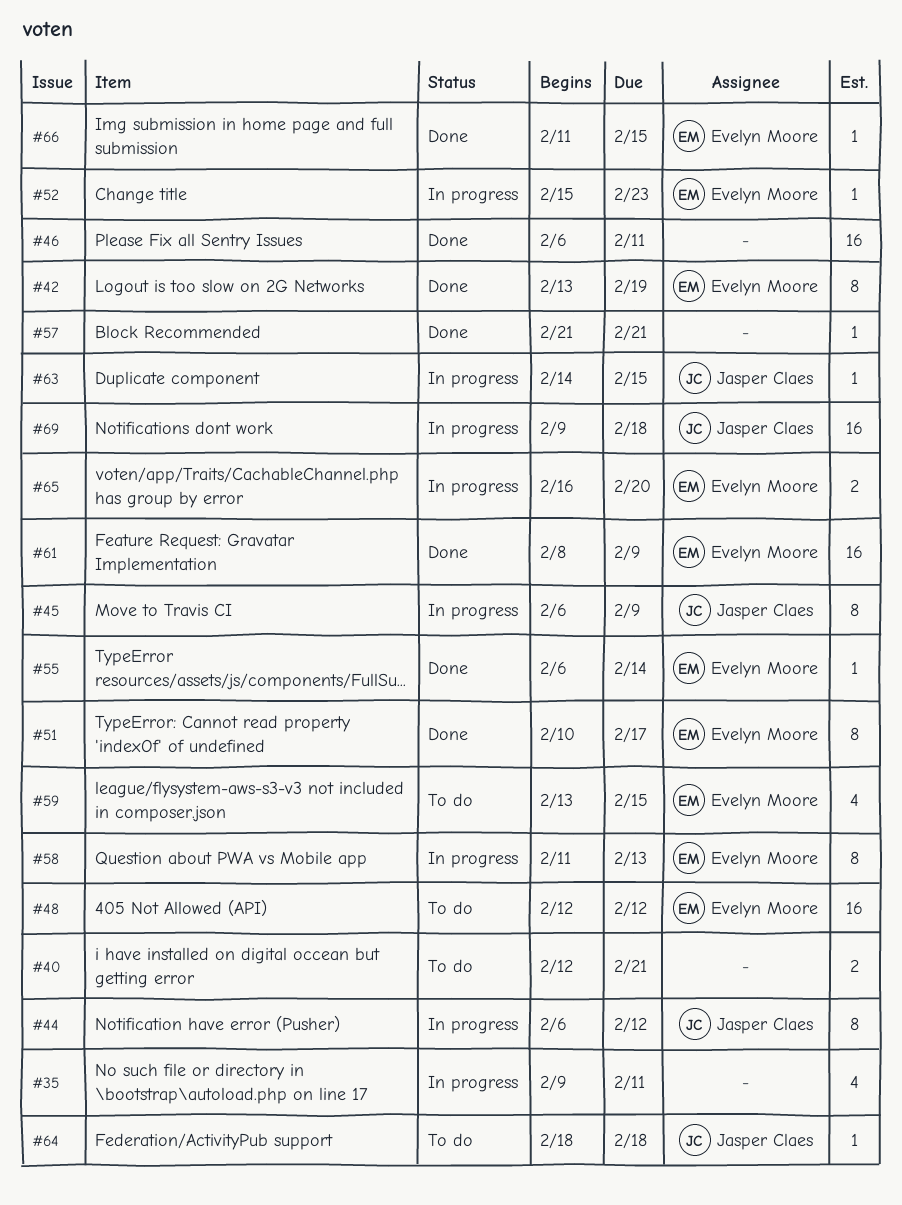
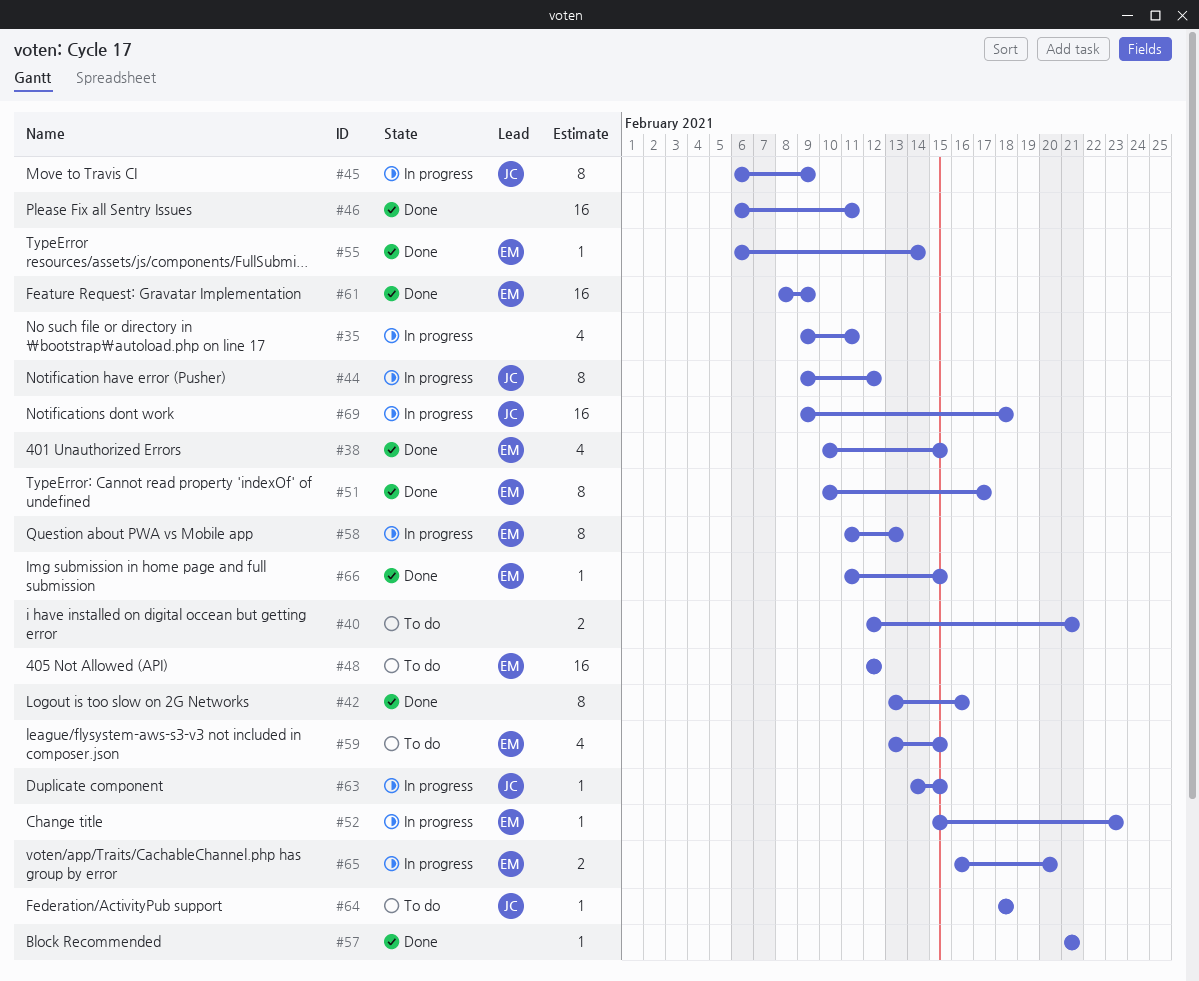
#38: none -> present
#42, owner: Evelyn Moore -> none
#42, due: Feb 19 -> Feb 16
#44, start: Feb 6 -> Feb 9

